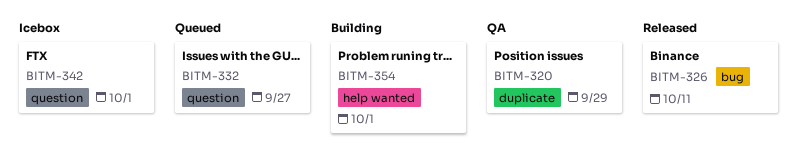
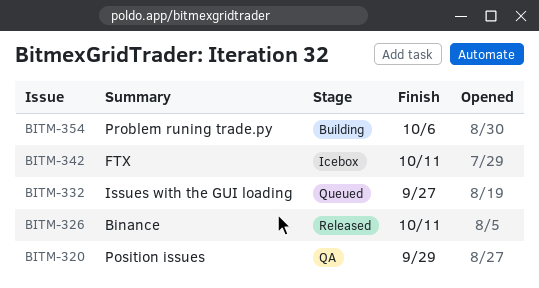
BITM-342, due: Oct 1 -> Oct 11
BITM-354, due: Oct 1 -> Oct 6

